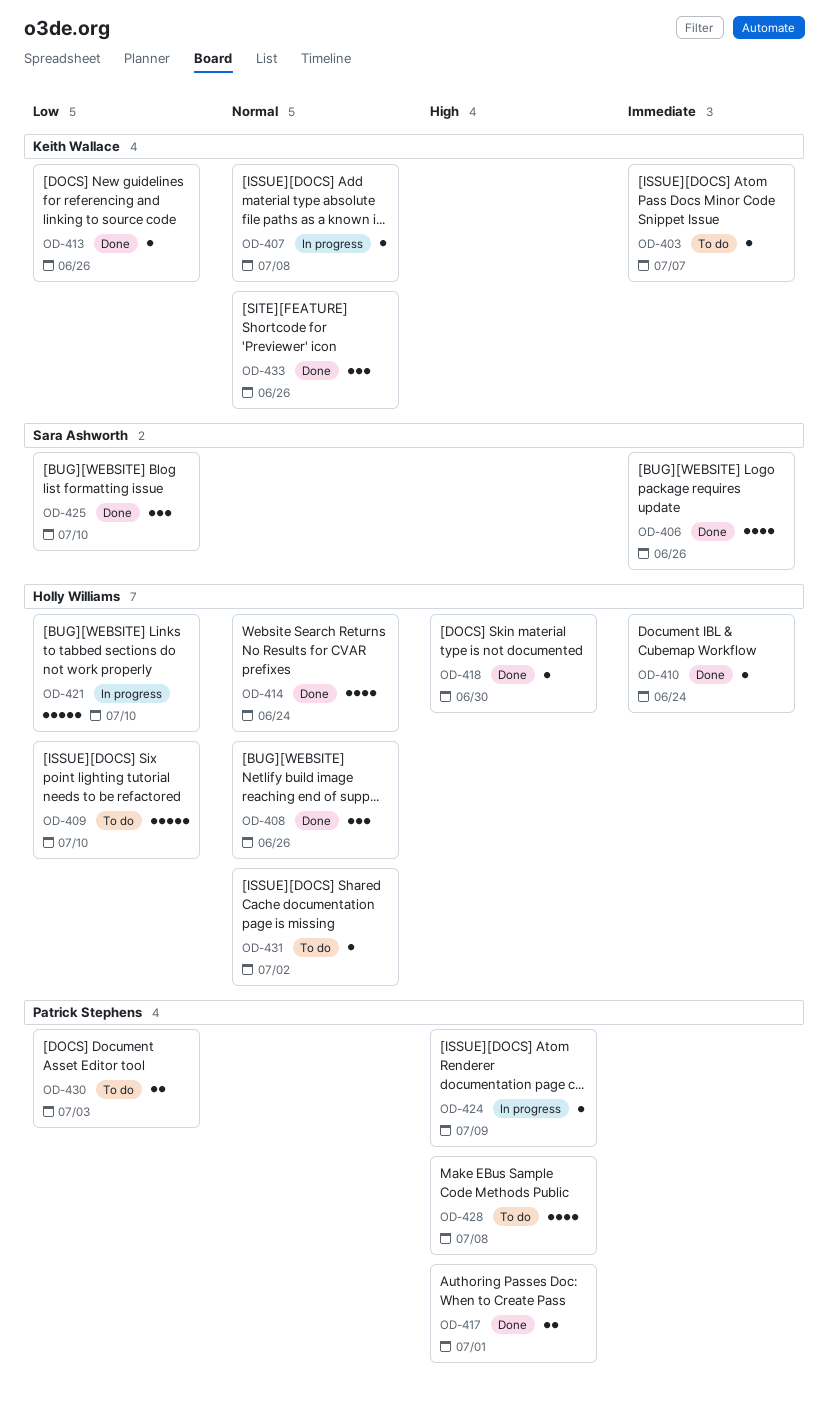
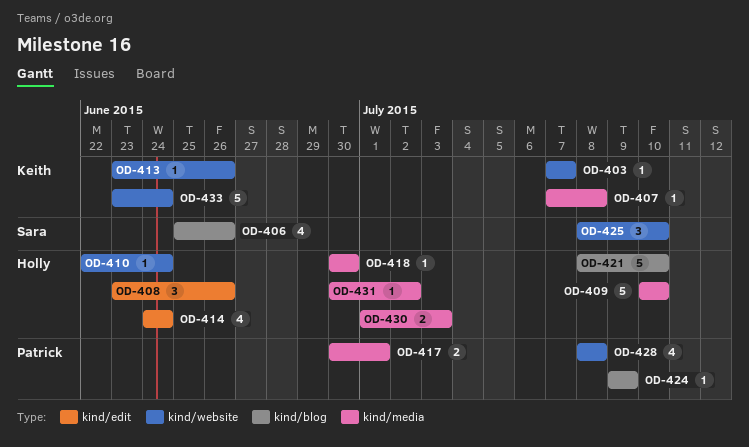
OD-430, owner: Patrick Stephens -> Holly Williams
OD-433, estimate: 3 -> 5
OD-433, due: Jun 26 -> Jun 24

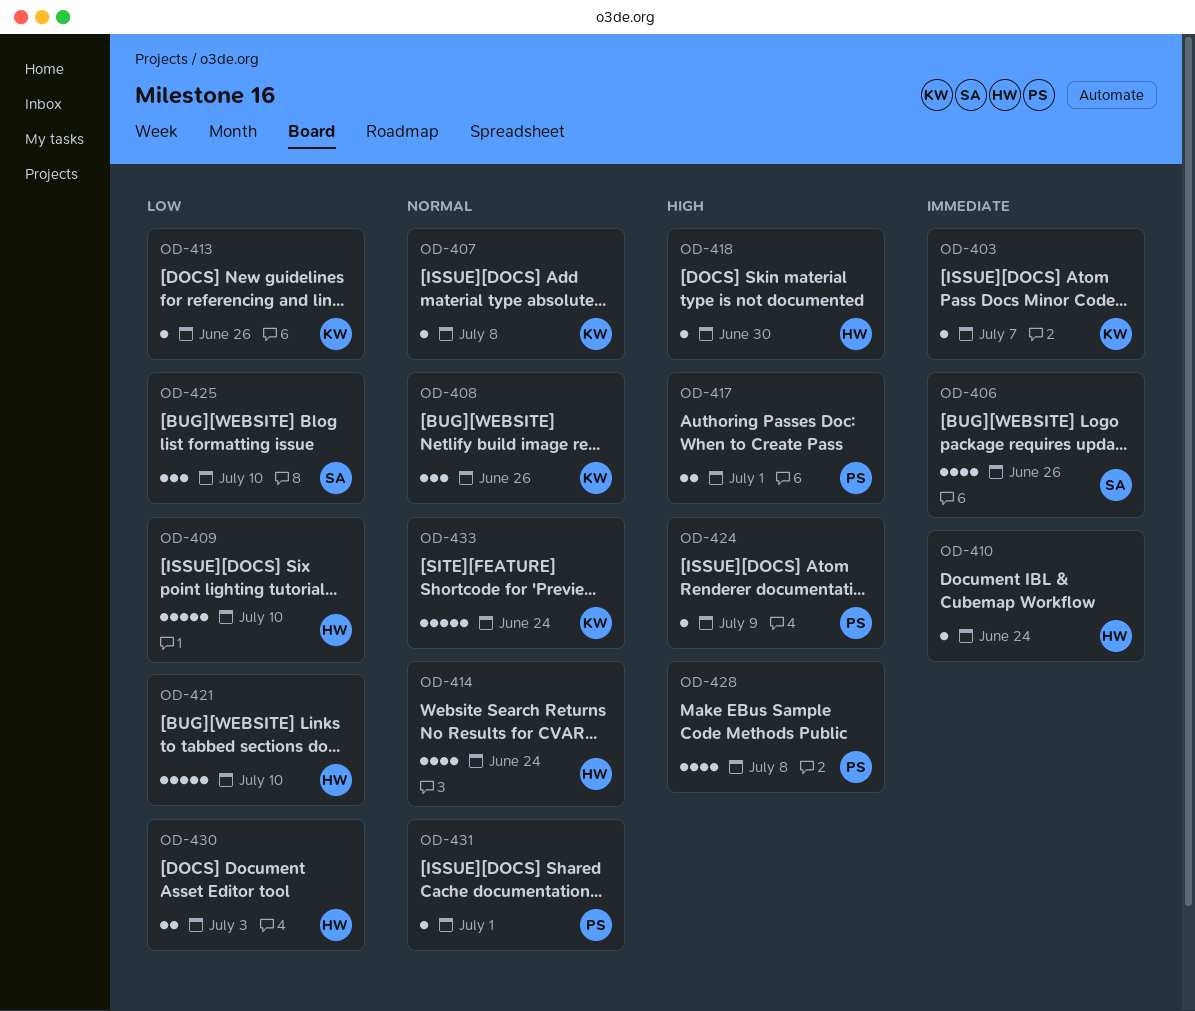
OD-408, owner: Holly -> Keith
OD-431, owner: Holly -> Patrick
OD-431, due: Jul 2 -> Jul 1

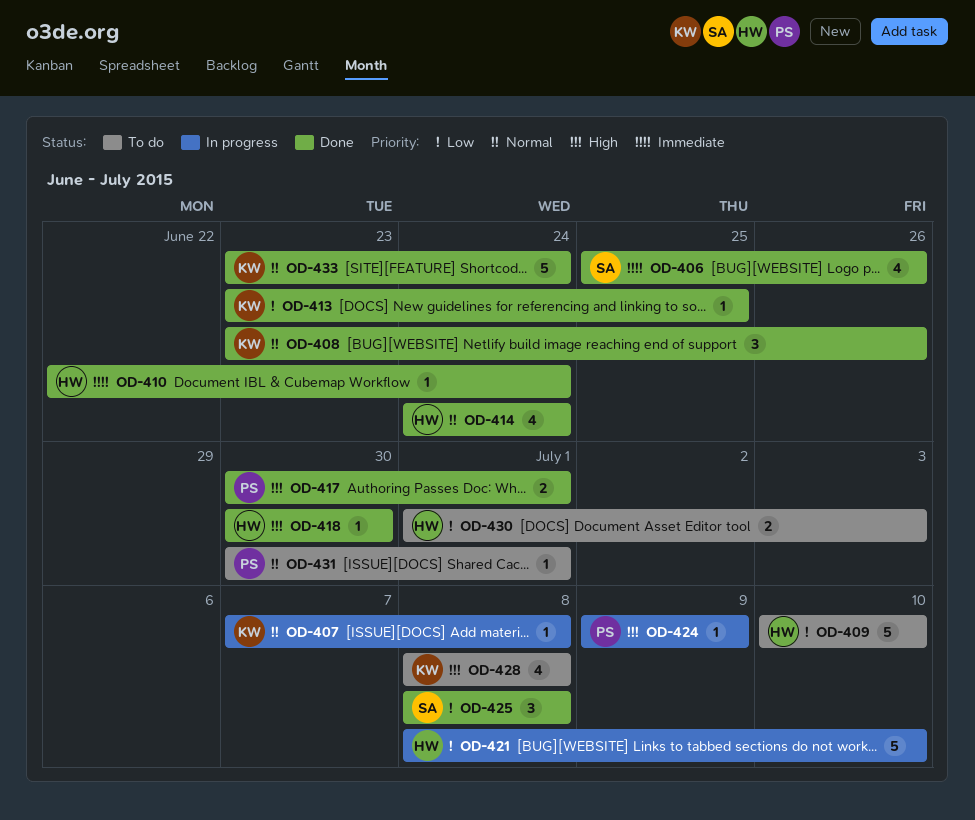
OD-403: present -> none
OD-413, due: Jun 26 -> Jun 25
OD-425, due: Jul 10 -> Jul 8
OD-428, owner: PS -> KW

